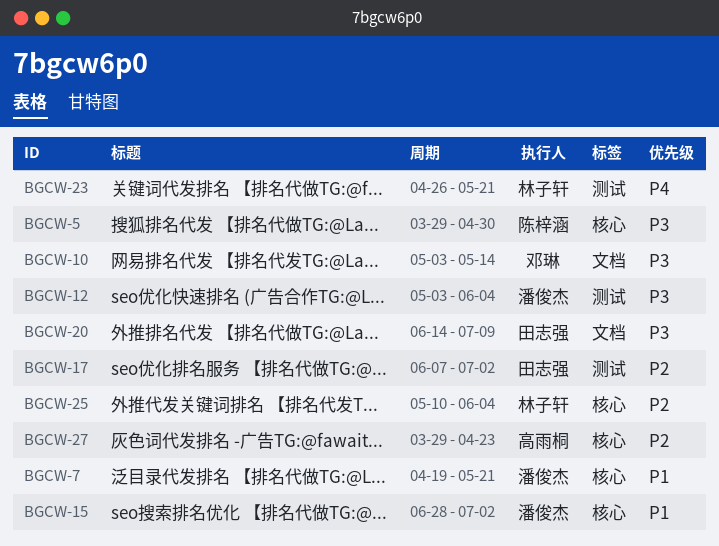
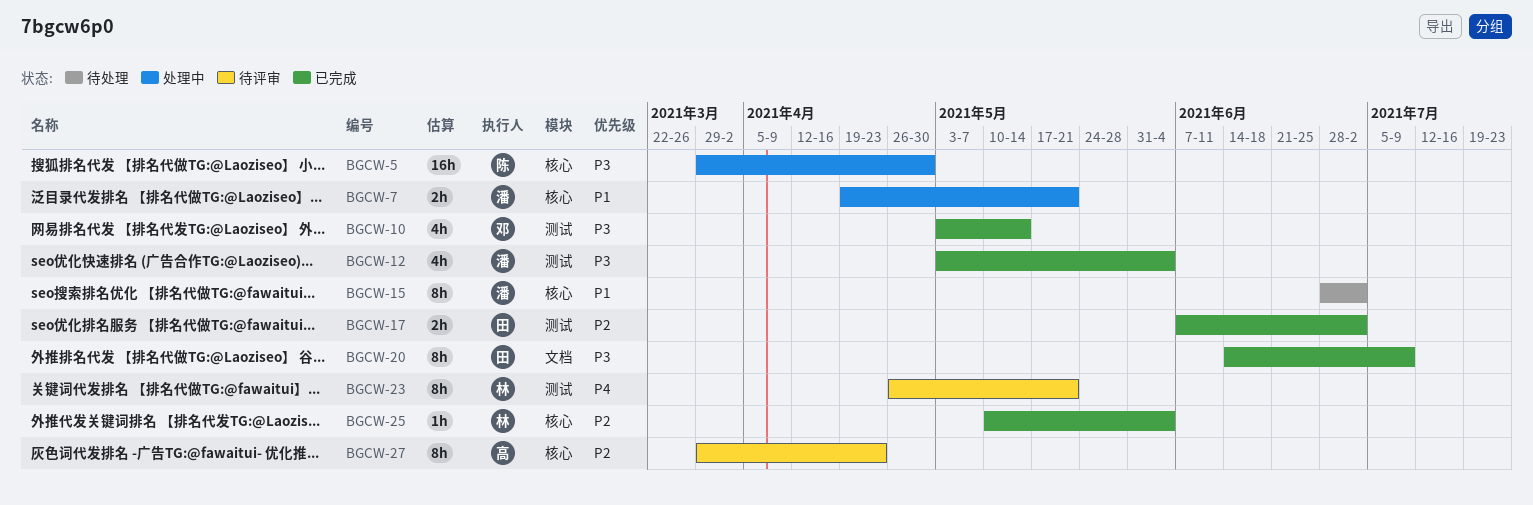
BGCW-10, label: 文档 -> 测试

